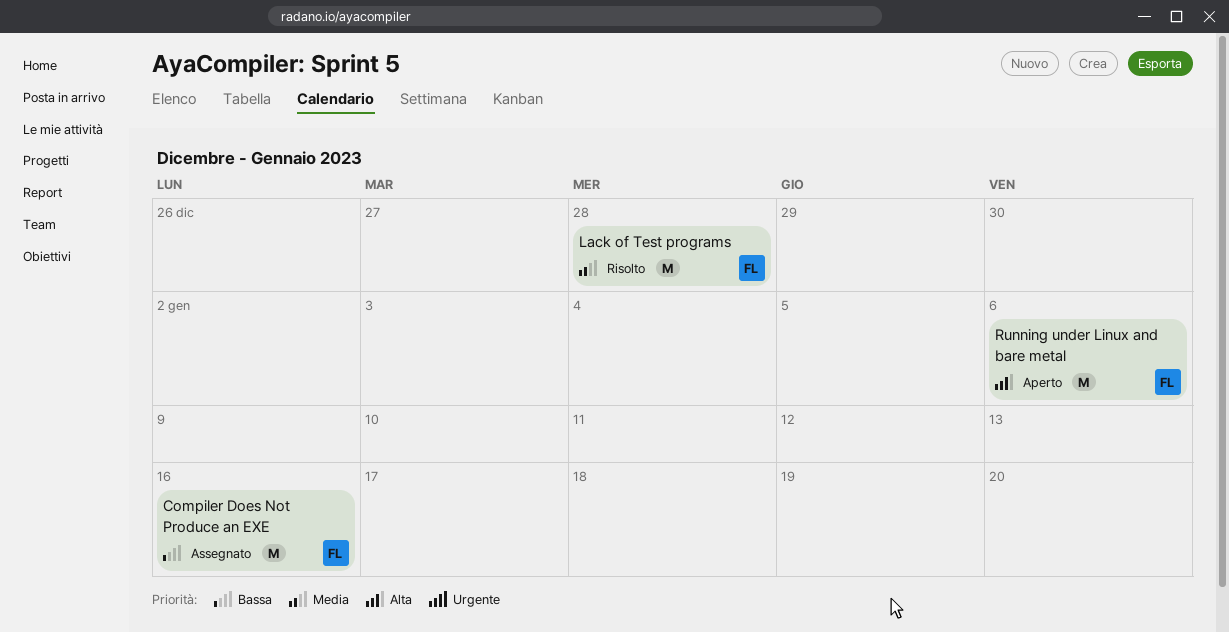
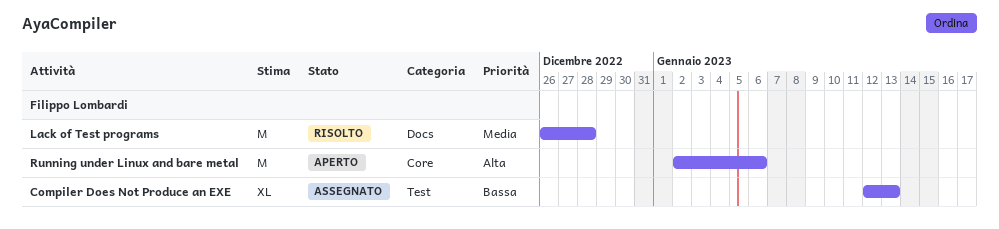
Compiler Does Not Produce an EXE, estimate: M -> XL
Compiler Does Not Produce an EXE, due: Jan 16 -> Jan 13

